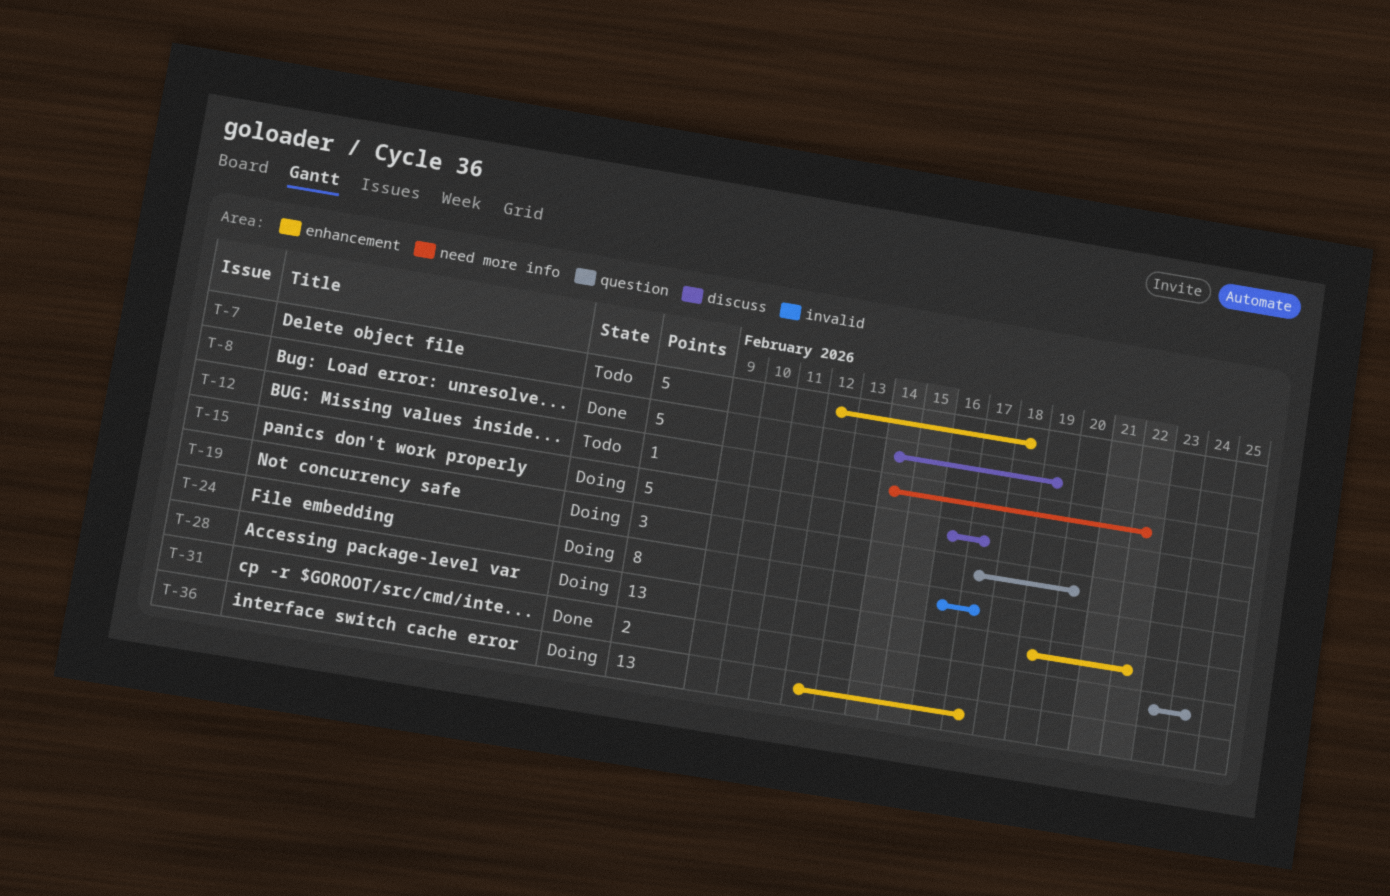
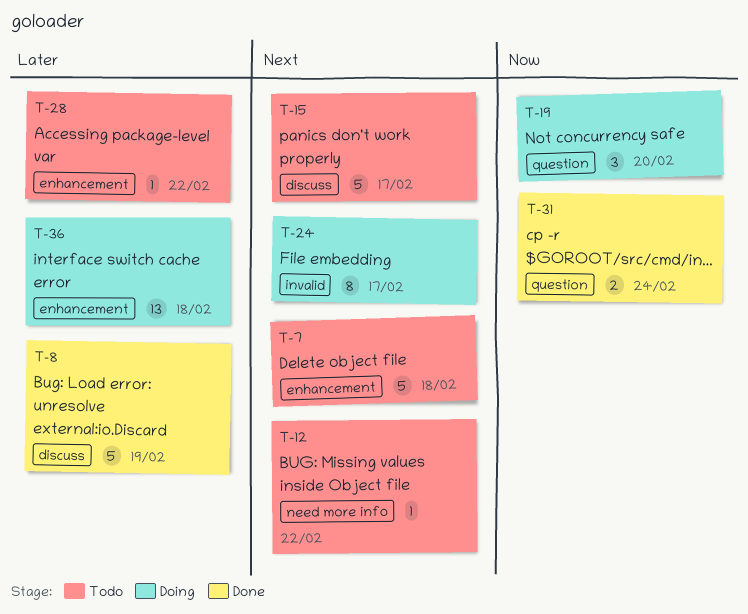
T-15, status: Doing -> Todo
T-28, status: Doing -> Todo
T-28, estimate: 13 -> 1
T-36, due: Feb 17 -> Feb 18

